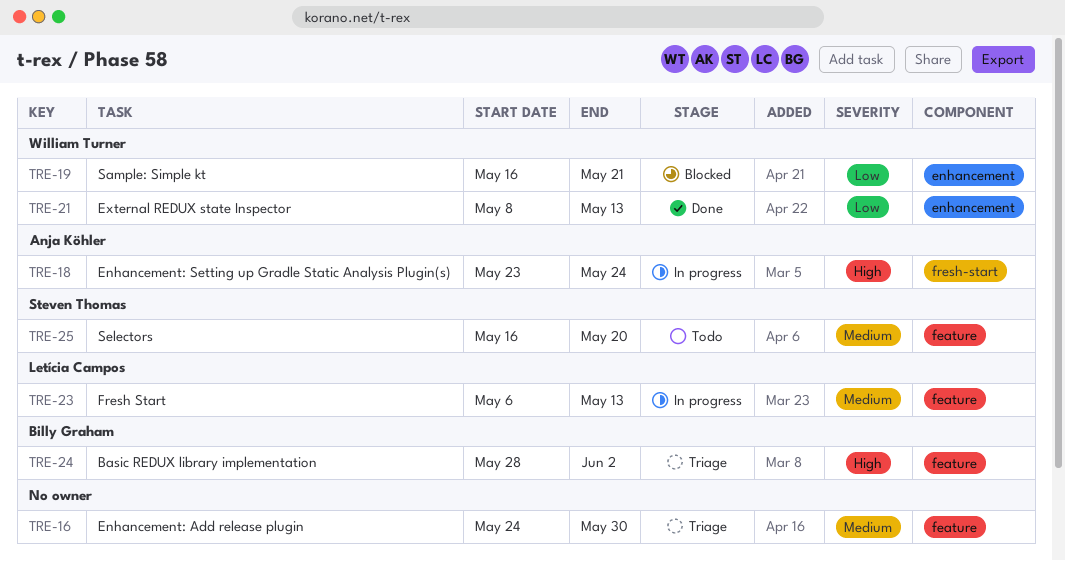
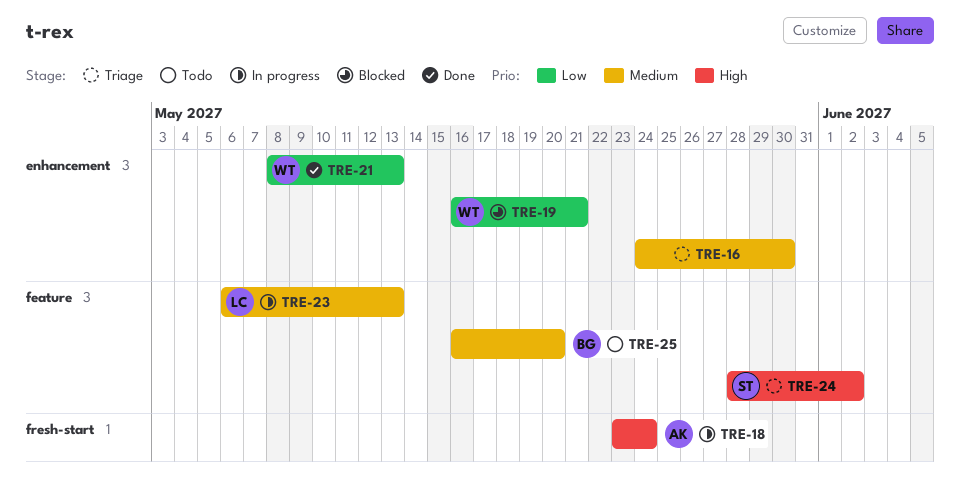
TRE-16, label: feature -> enhancement
TRE-24, owner: Billy Graham -> Steven Thomas
TRE-25, owner: Steven Thomas -> Billy Graham

